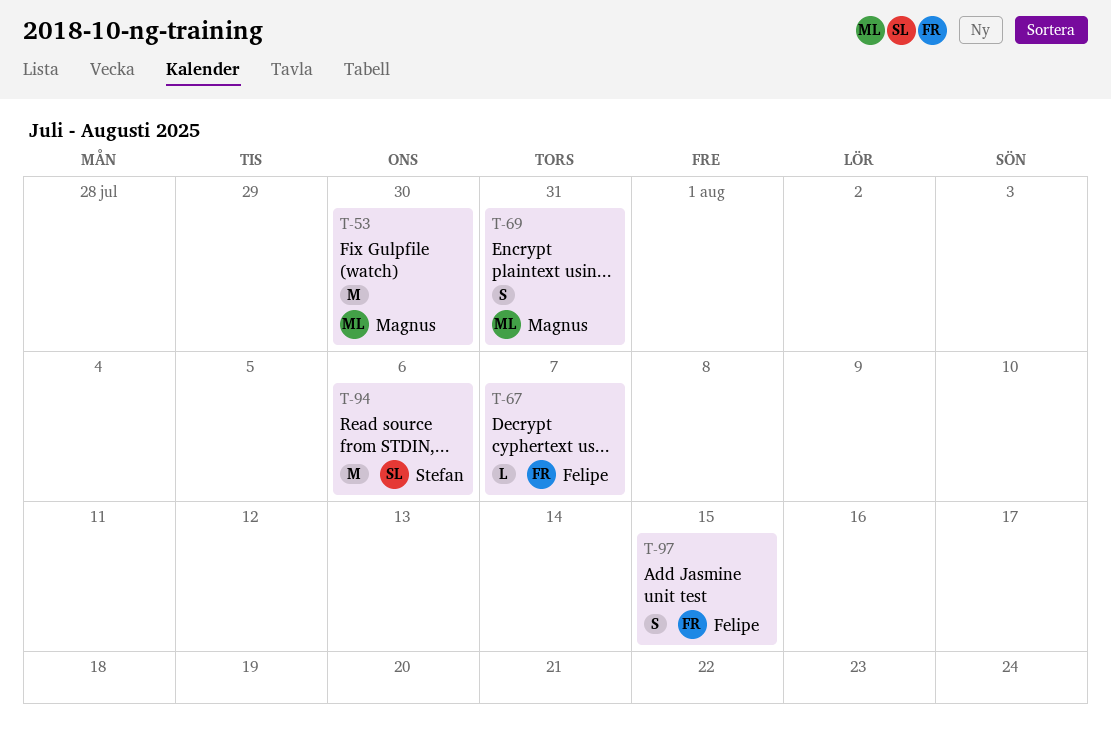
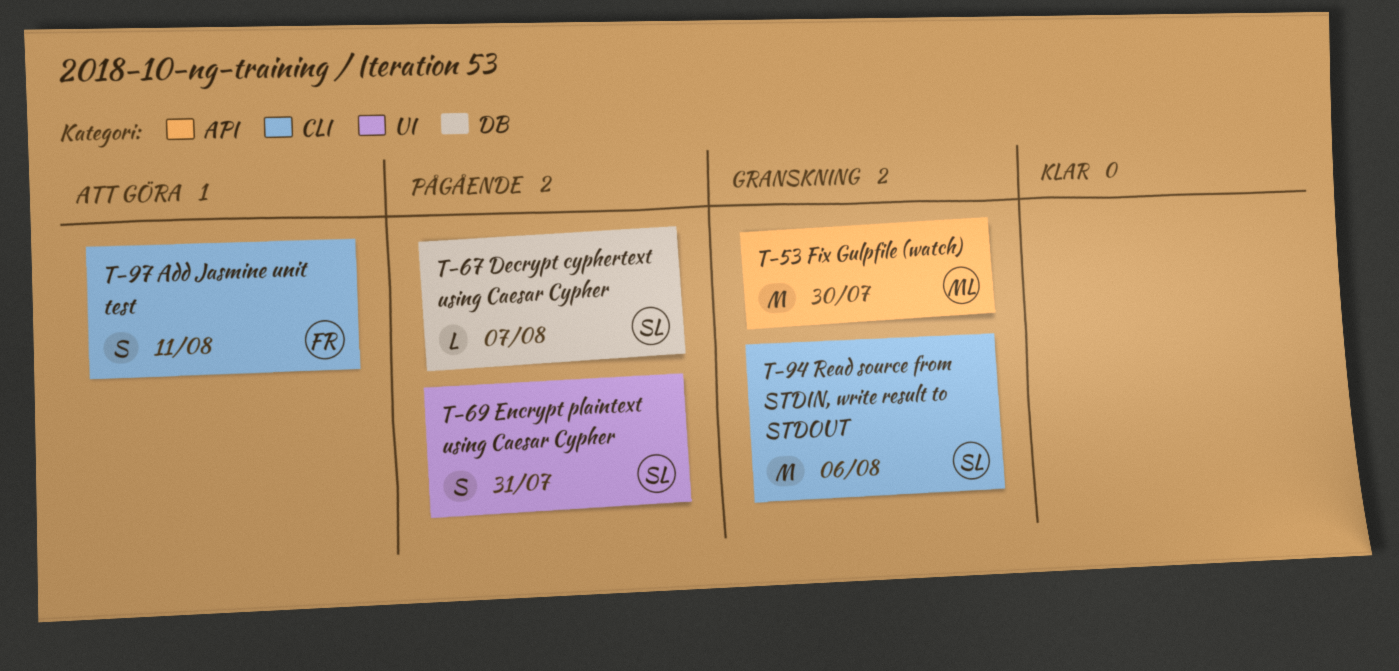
T-67, owner: Felipe -> Stefan
T-69, owner: Magnus -> Stefan
T-97, due: Aug 15 -> Aug 11

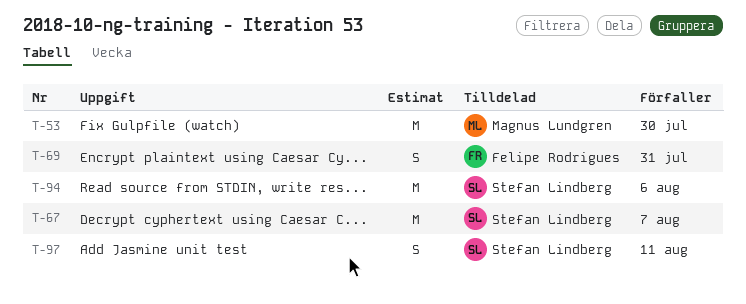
T-67, estimate: L -> M
T-69, owner: Stefan Lindberg -> Felipe Rodrigues
T-97, owner: Felipe Rodrigues -> Stefan Lindberg

